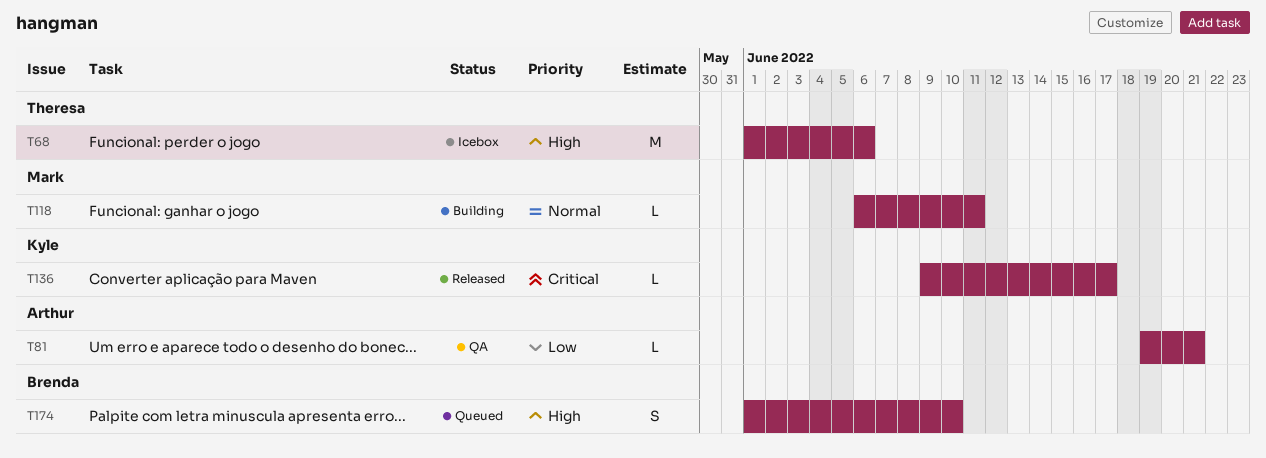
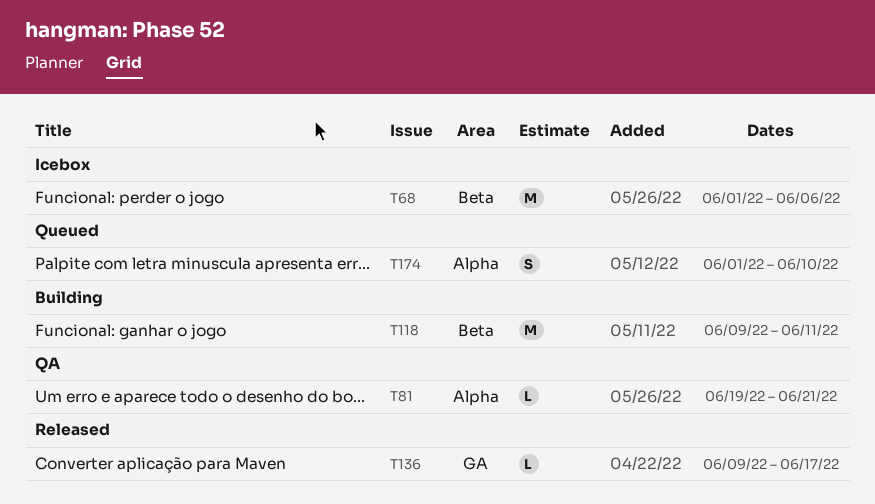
T118, estimate: L -> M
T118, start: Jun 6 -> Jun 9

